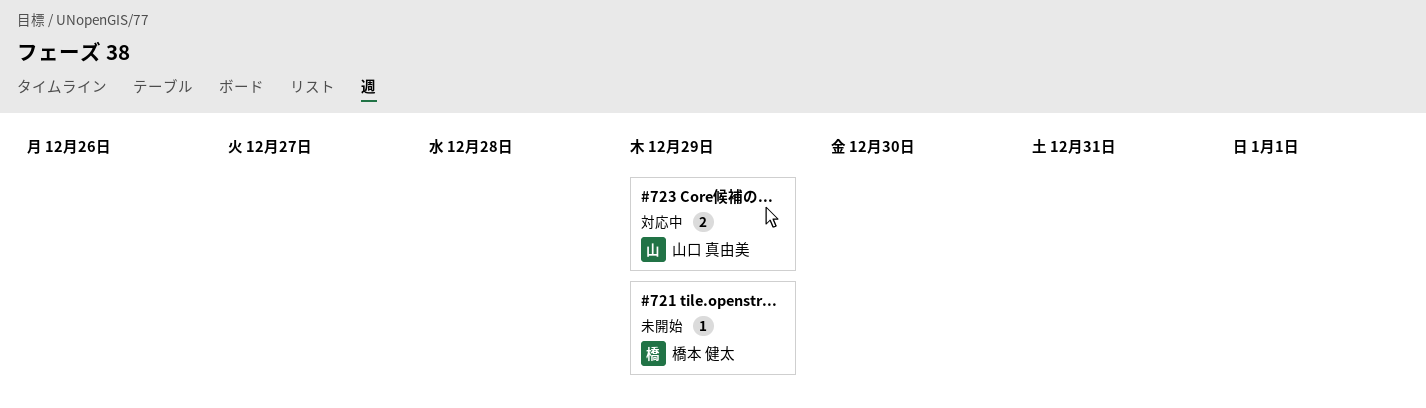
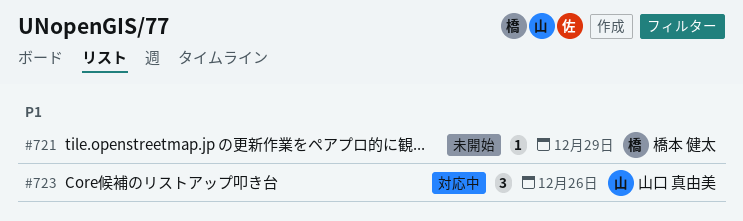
#723, estimate: 2 -> 3
#723, due: Dec 29 -> Dec 26

